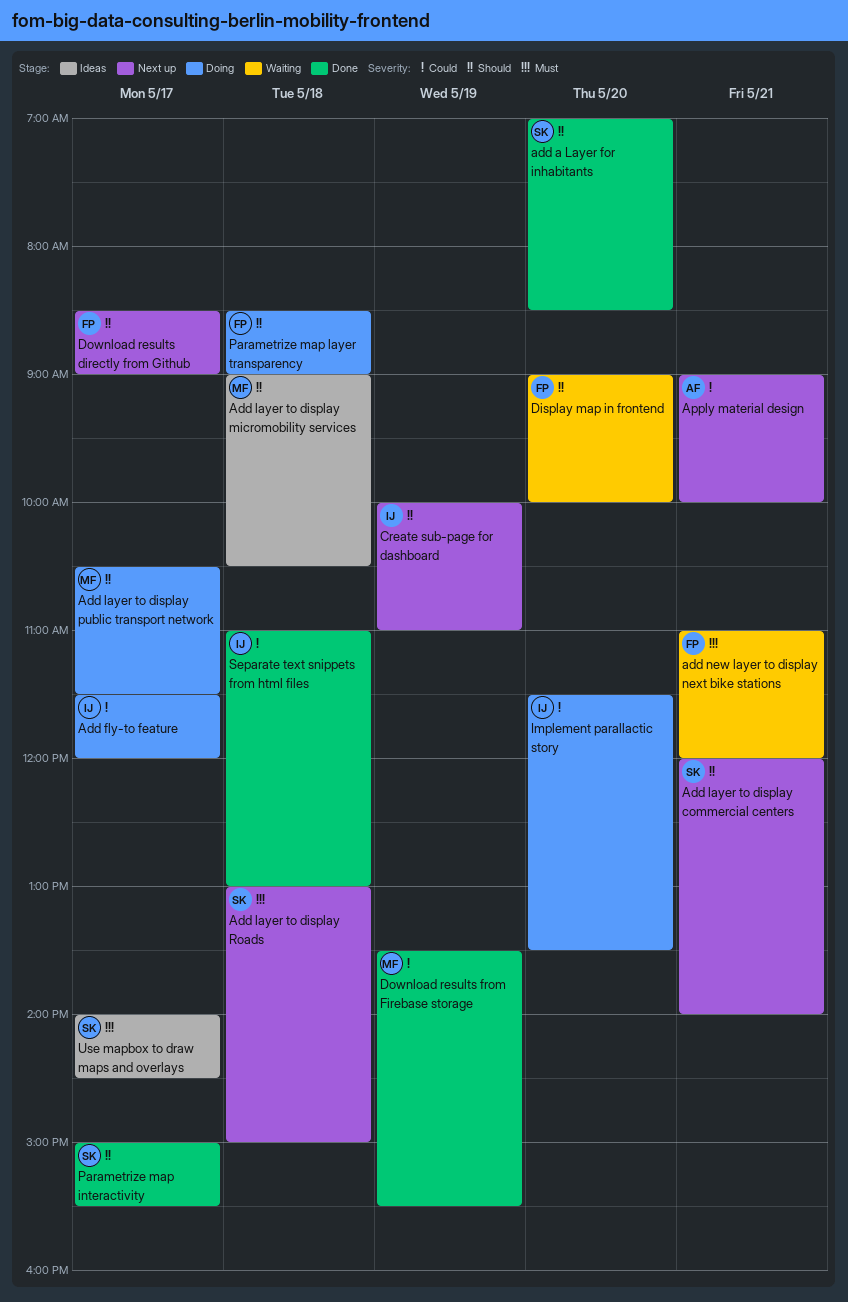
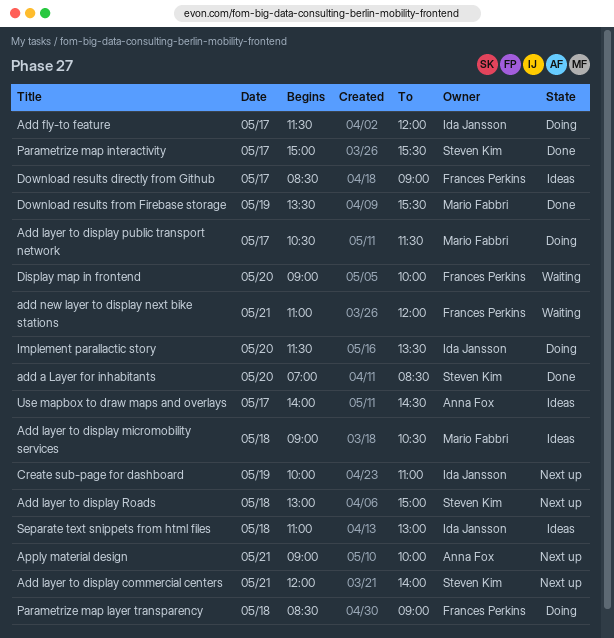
Download results directly from Github, status: Next up -> Ideas
Separate text snippets from html files, status: Done -> Ideas
Use mapbox to draw maps and overlays, owner: Steven Kim -> Anna Fox

